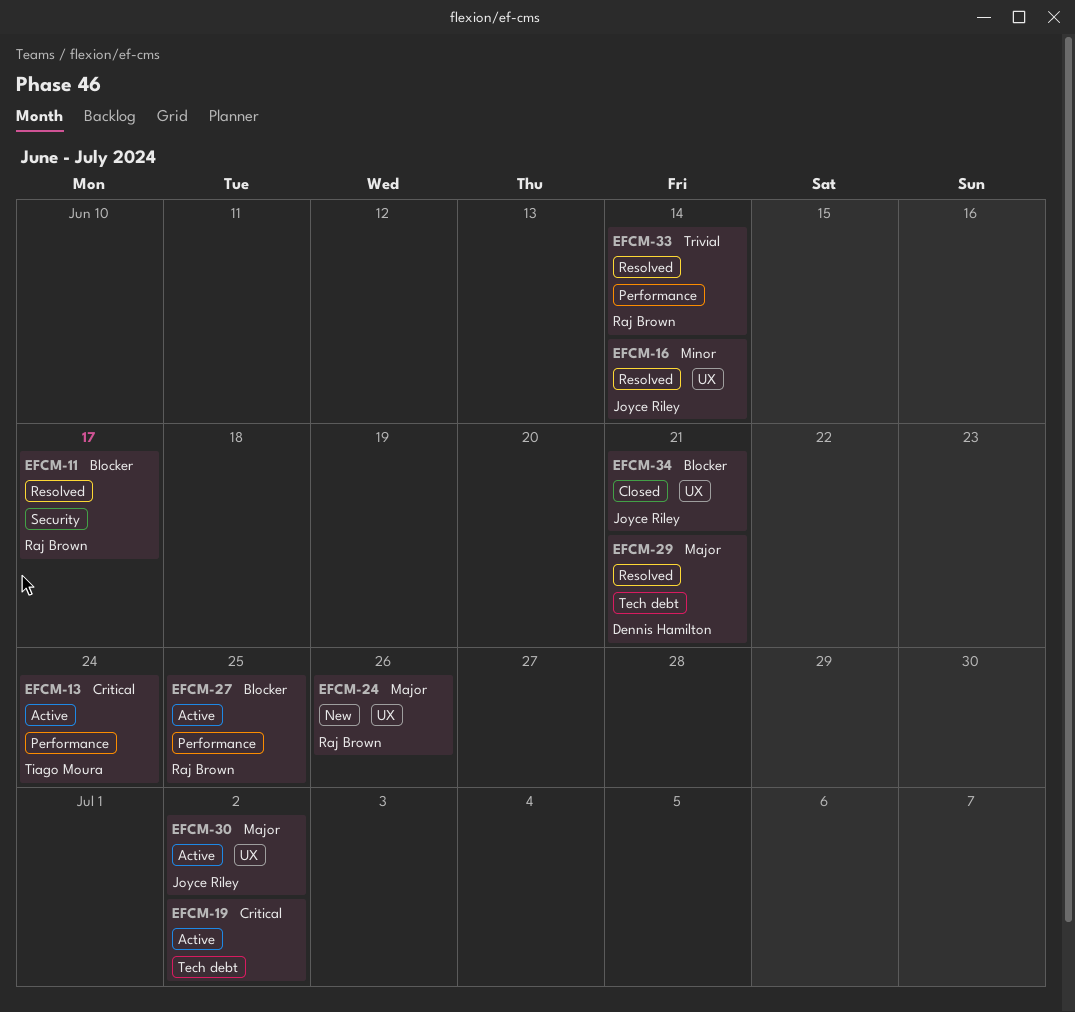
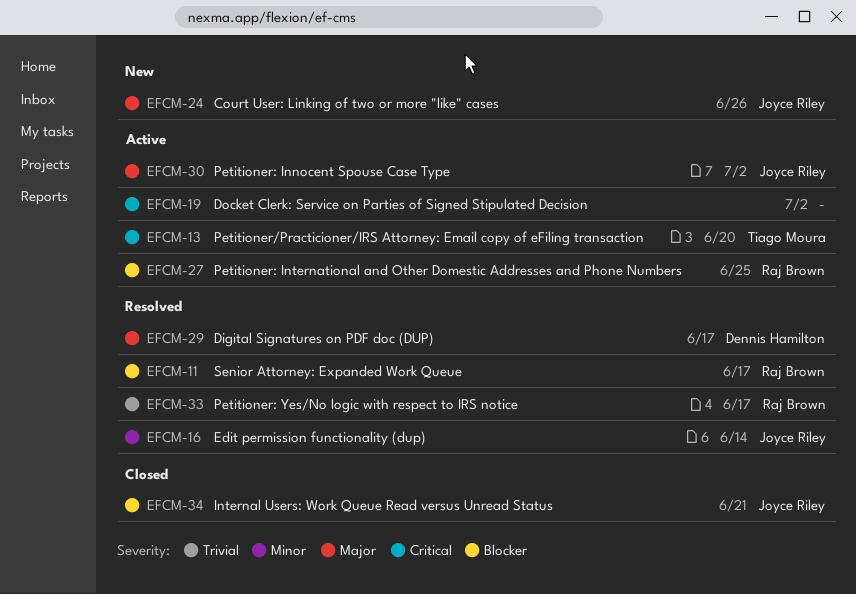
EFCM-13, due: Jun 24 -> Jun 20
EFCM-24, owner: Raj Brown -> Joyce Riley
EFCM-29, due: Jun 21 -> Jun 17
EFCM-33, due: Jun 14 -> Jun 17

